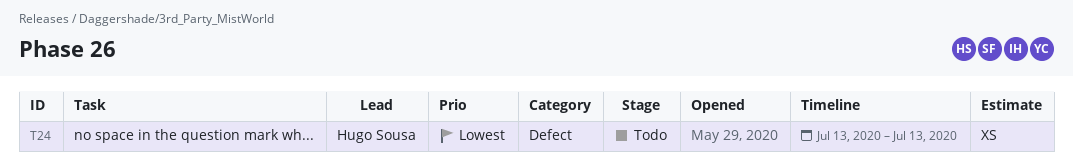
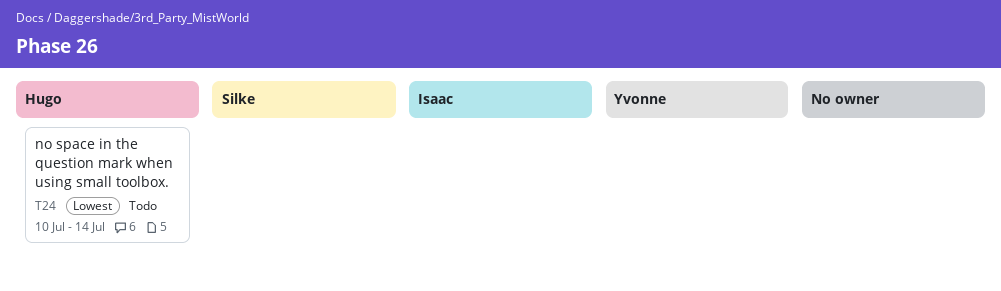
T24, start: Jul 13 -> Jul 10
T24, due: Jul 13 -> Jul 14

